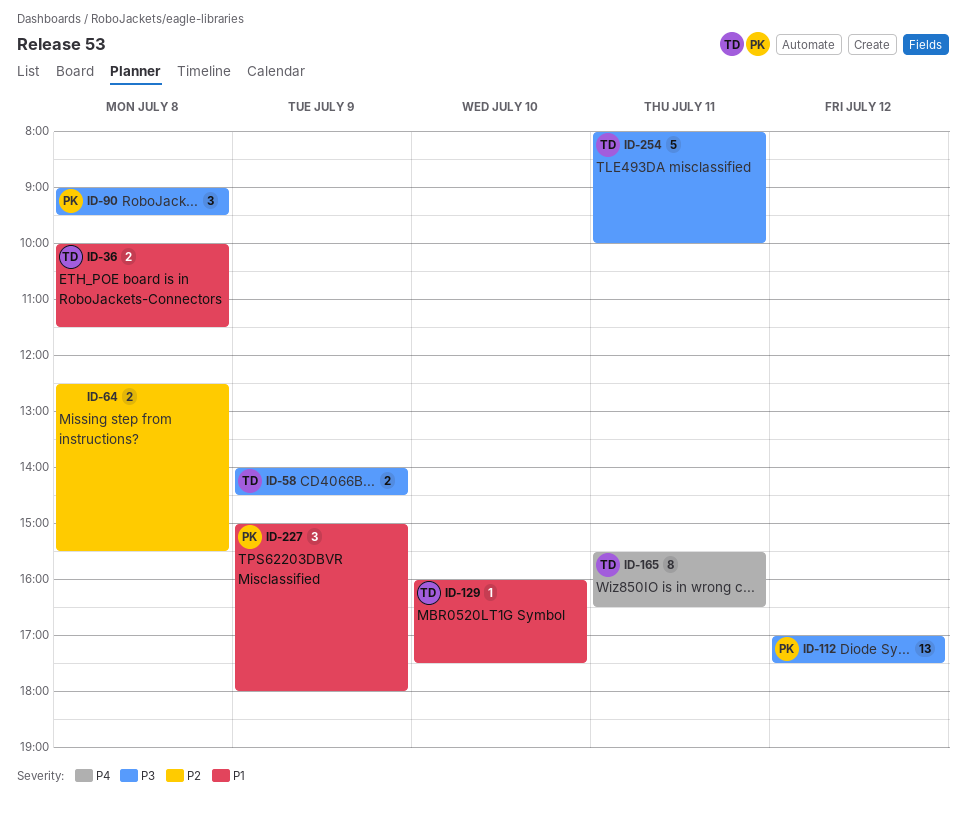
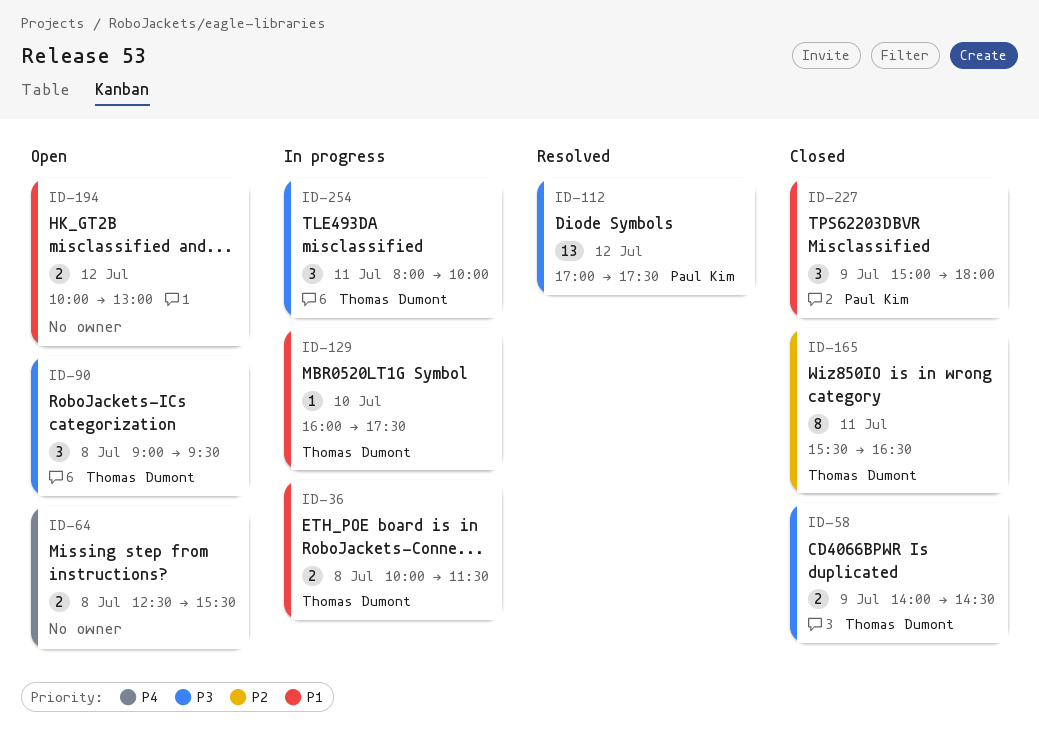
ID-64, priority: P2 -> P4
ID-90, owner: Paul Kim -> Thomas Dumont
ID-165, priority: P4 -> P2
ID-194: none -> present
ID-254, estimate: 5 -> 3

